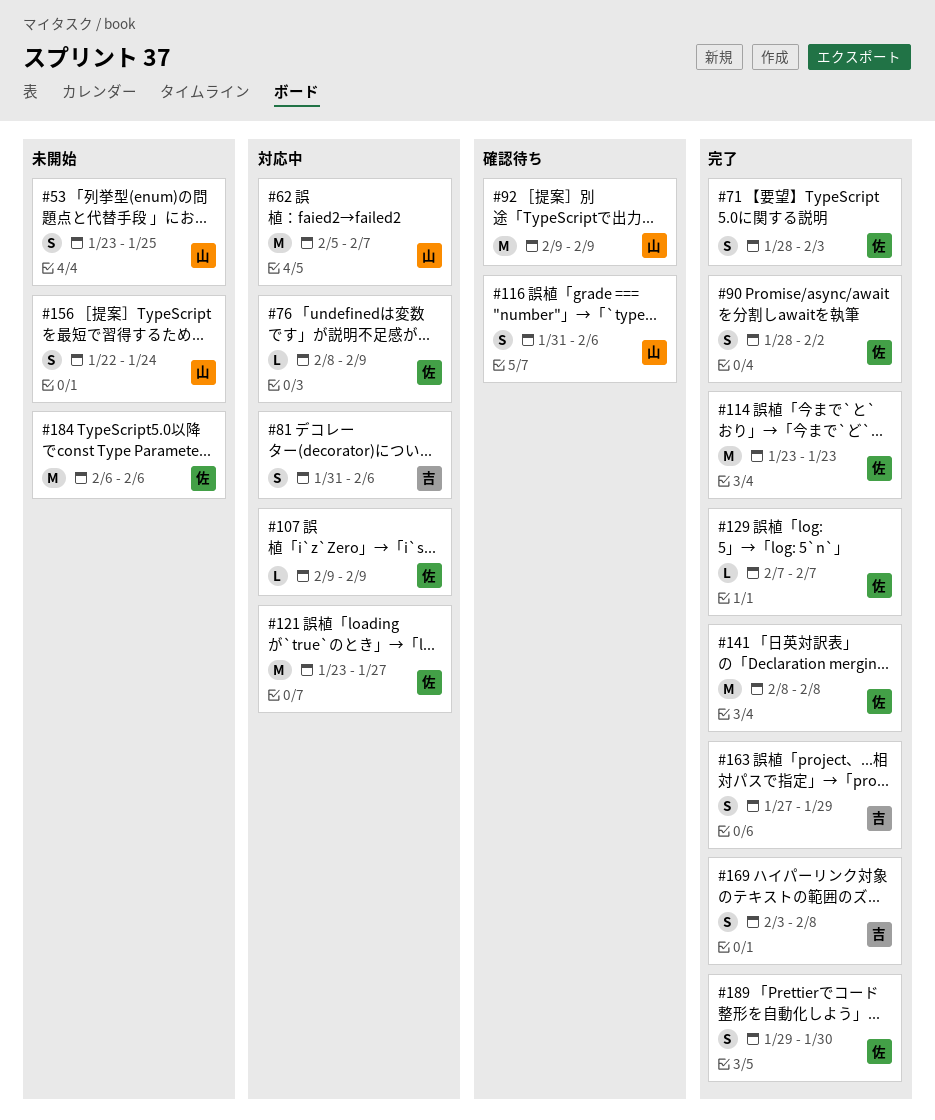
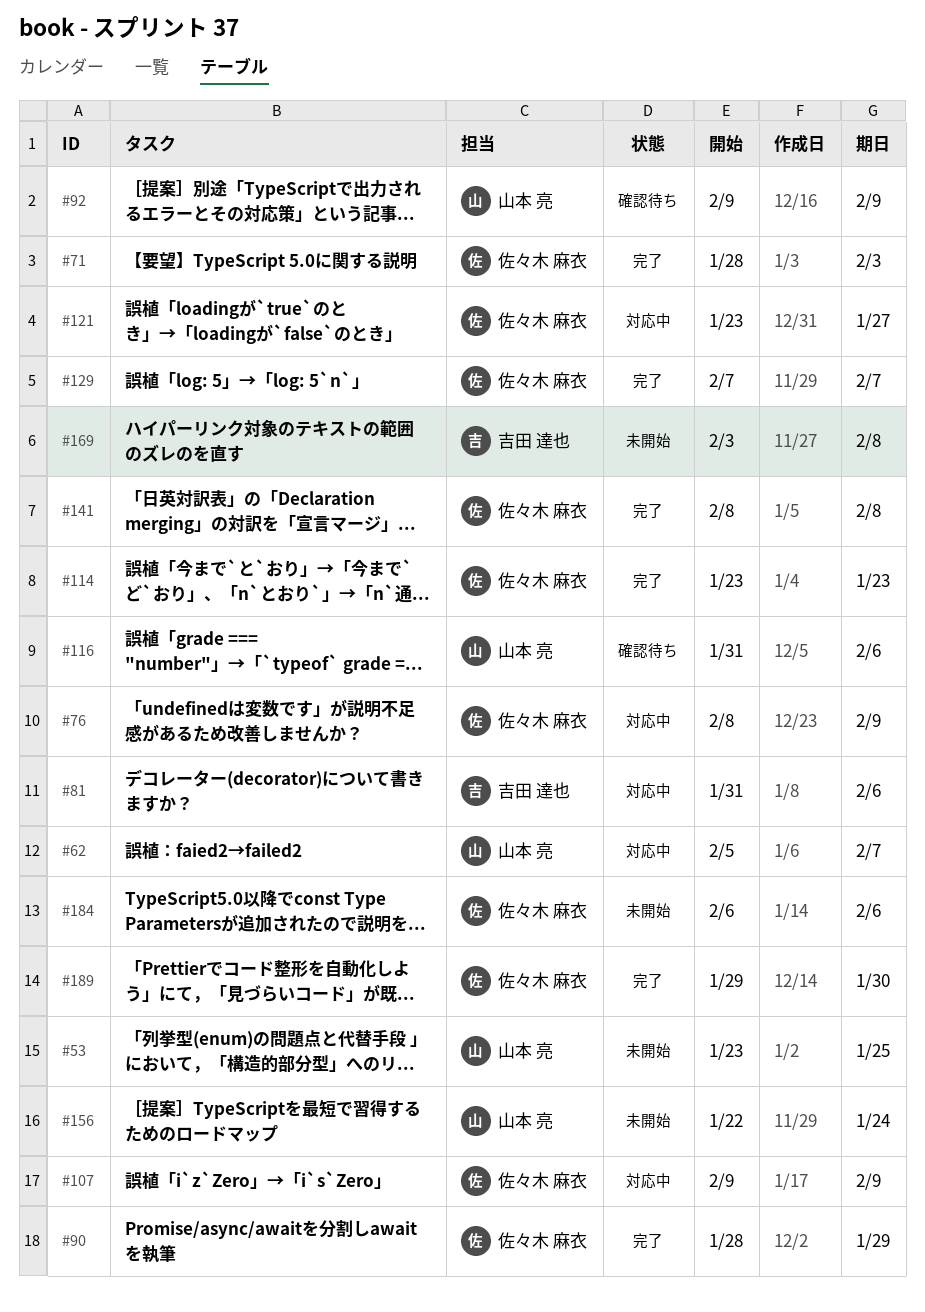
#90, due: Feb 2 -> Jan 29
#163: present -> none
#169, status: 完了 -> 未開始

